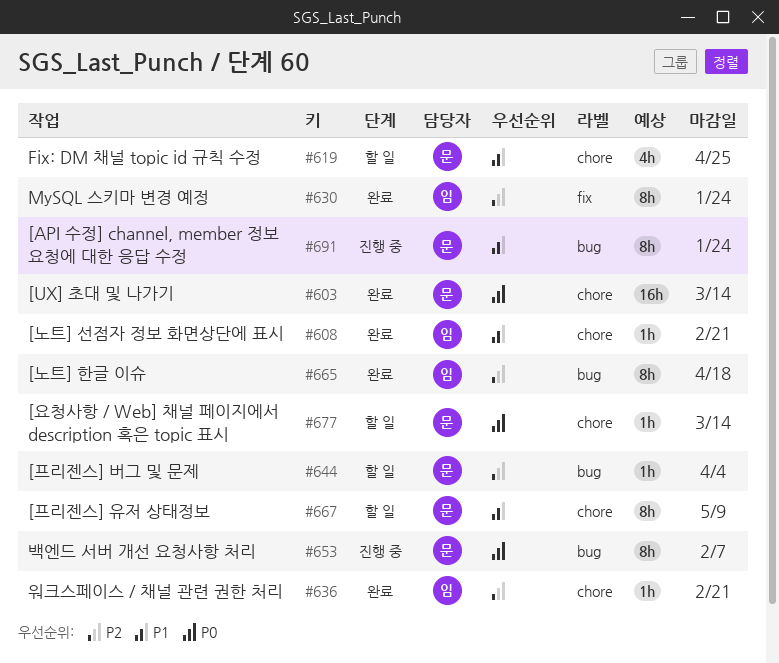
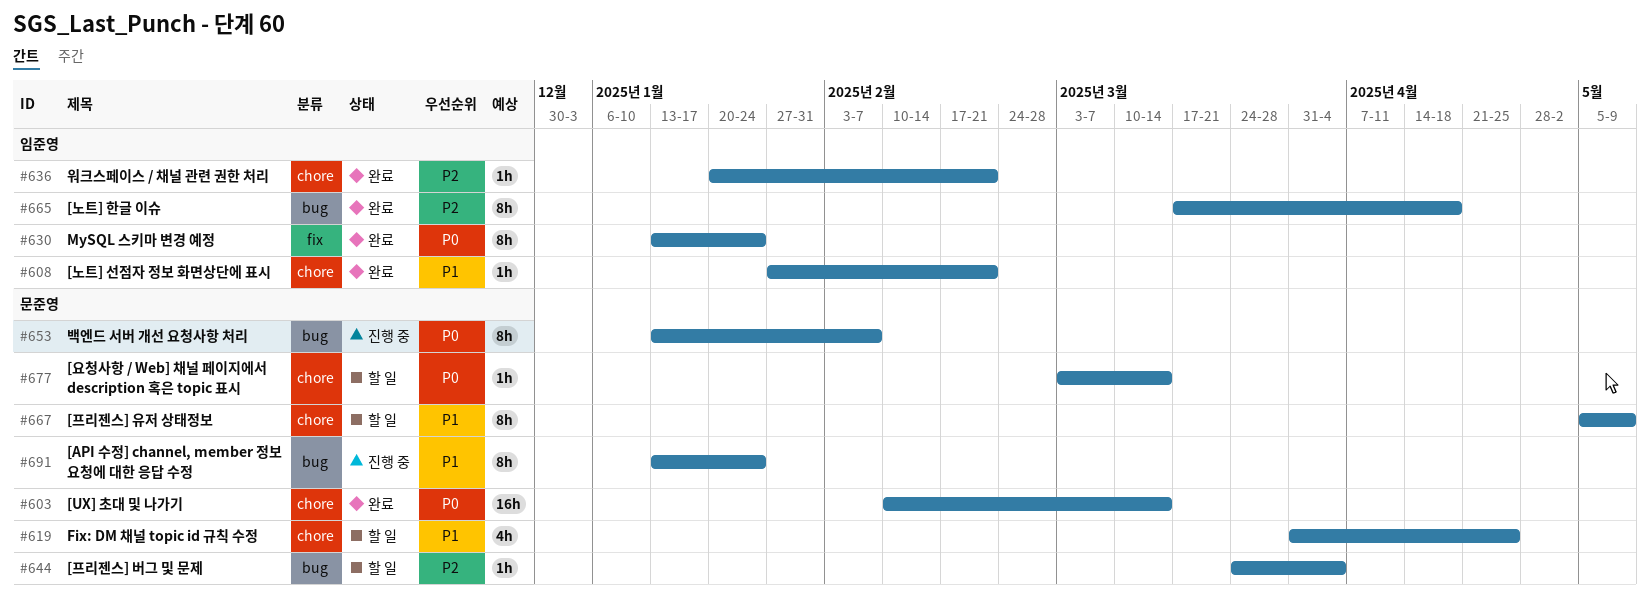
#630, priority: P2 -> P0

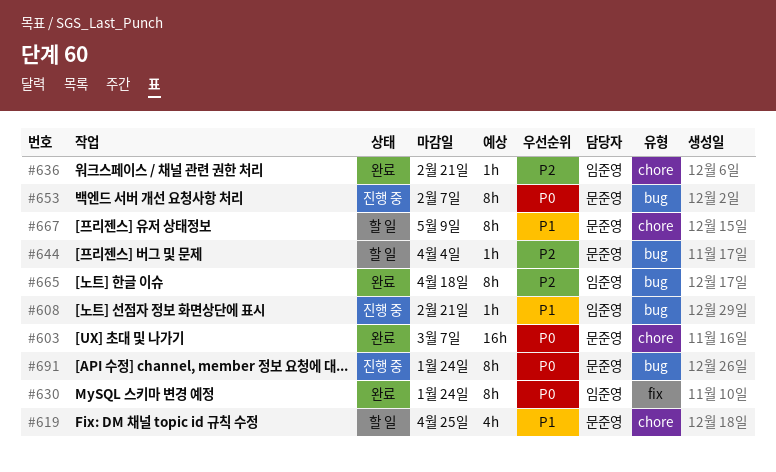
#603, due: Mar 14 -> Mar 7
#608, status: 완료 -> 진행 중
#608, label: chore -> bug
#677: present -> none
#691, priority: P1 -> P0

